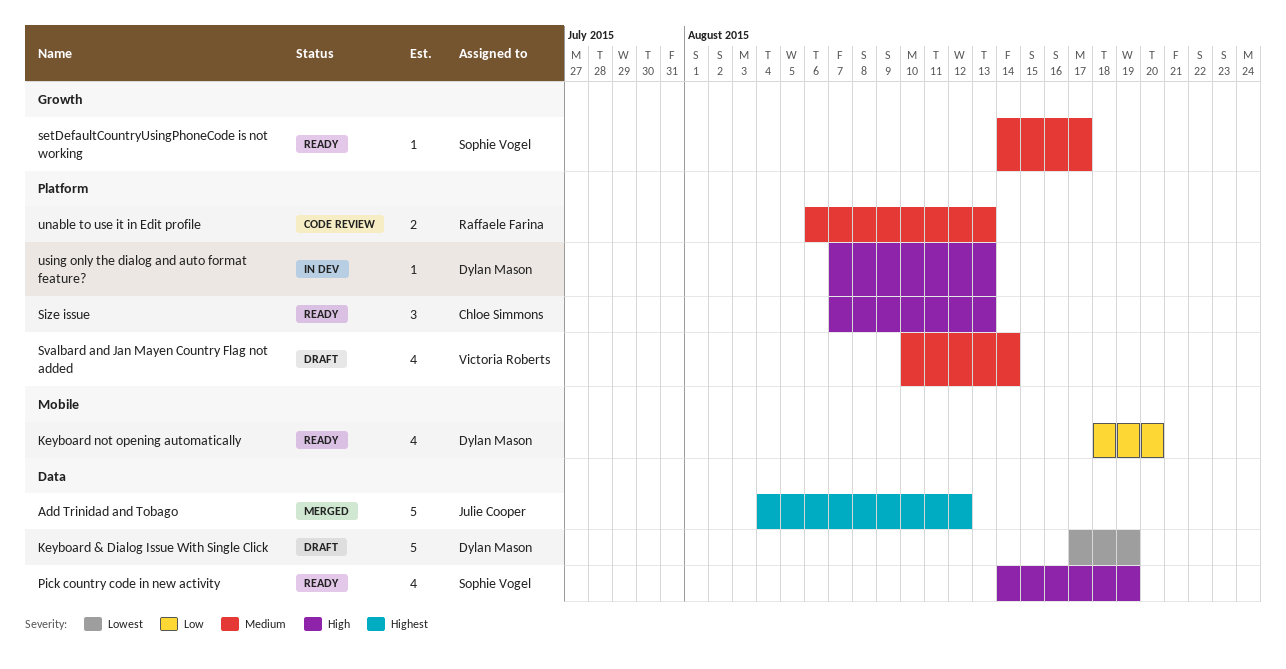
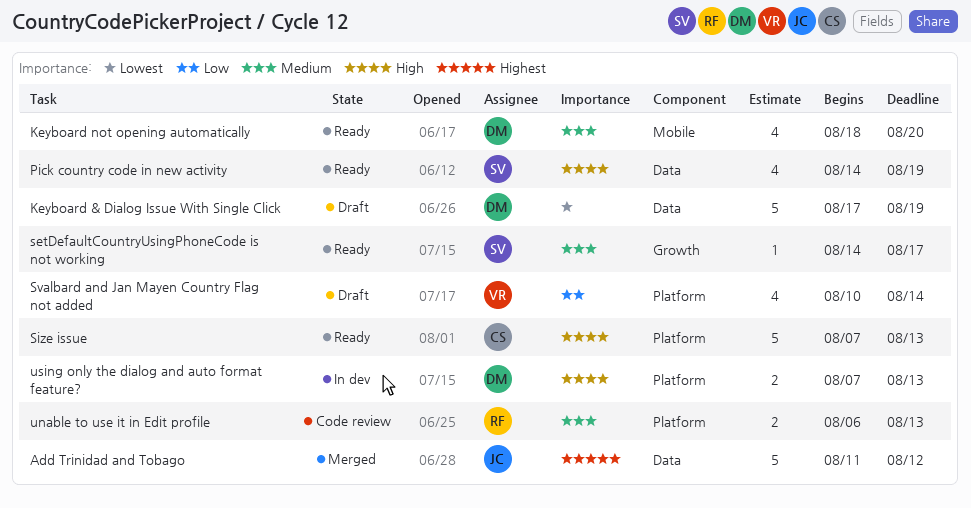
Add Trinidad and Tobago, start: Aug 4 -> Aug 11
Keyboard not opening automatically, priority: Low -> Medium
Size issue, estimate: 3 -> 5
Svalbard and Jan Mayen Country Flag not added, priority: Medium -> Low
using only the dialog and auto format feature?, estimate: 1 -> 2

